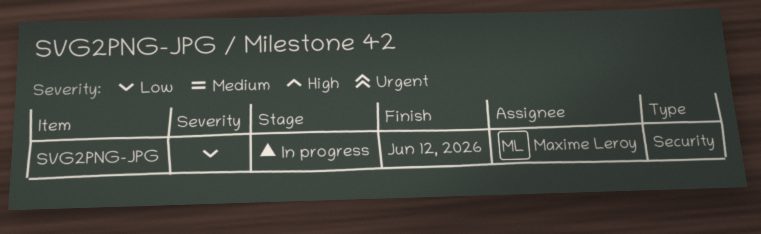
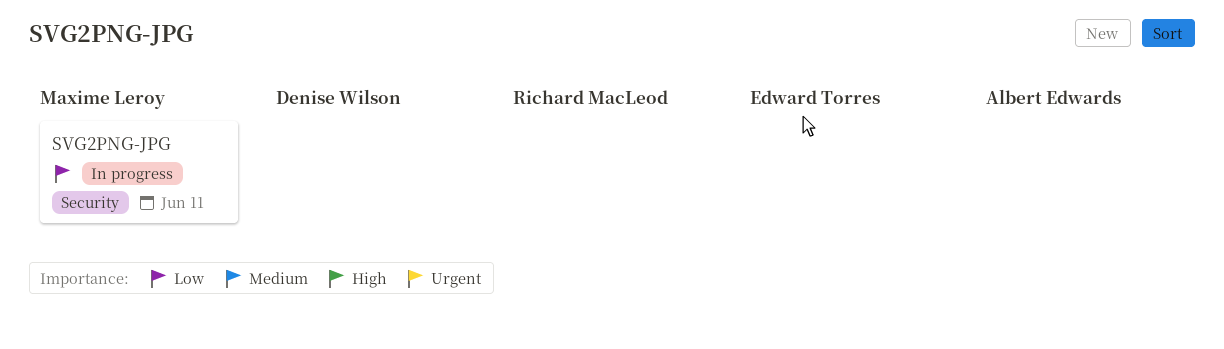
SVG2PNG-JPG, due: Jun 12 -> Jun 11

